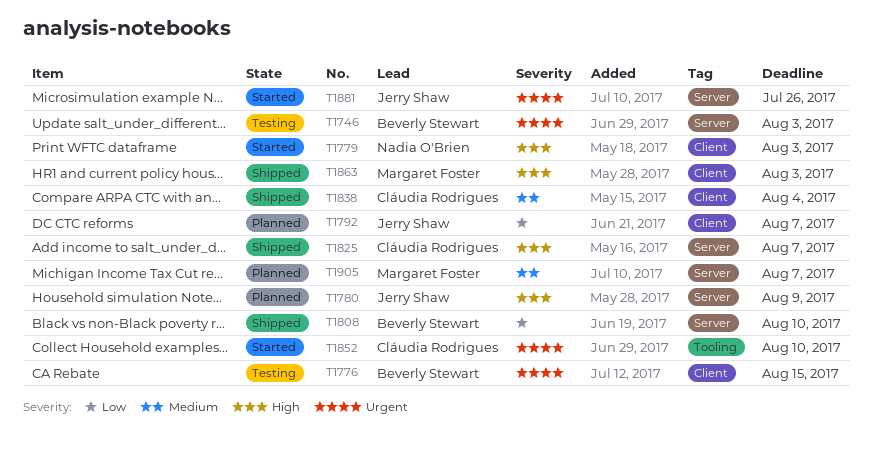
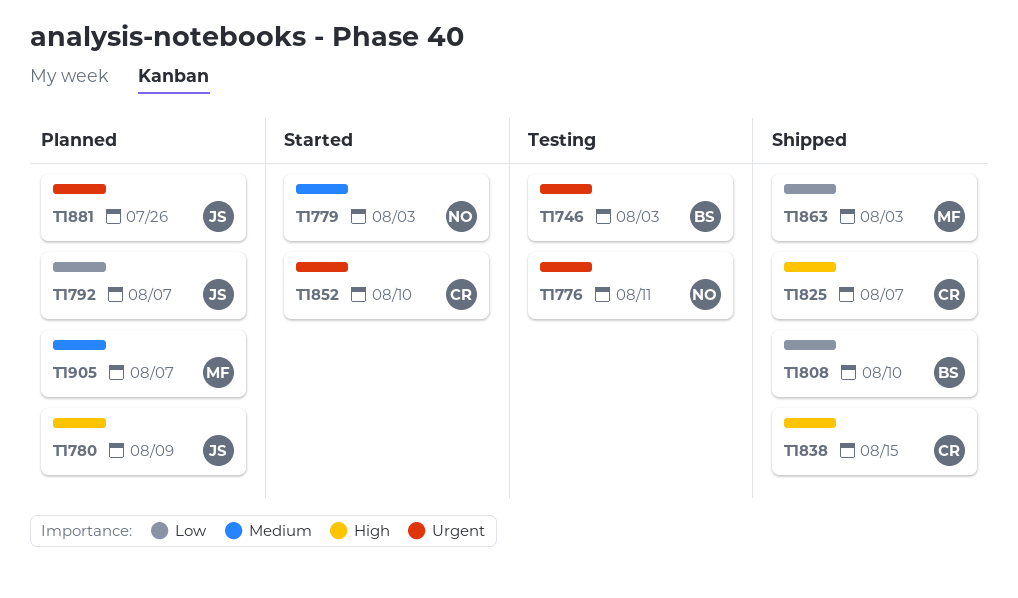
T1776, owner: Beverly Stewart -> Nadia O'Brien
T1776, due: Aug 15 -> Aug 11
T1779, priority: High -> Medium
T1838, priority: Medium -> High
T1838, due: Aug 4 -> Aug 15
T1863, priority: High -> Low
T1881, status: Started -> Planned

